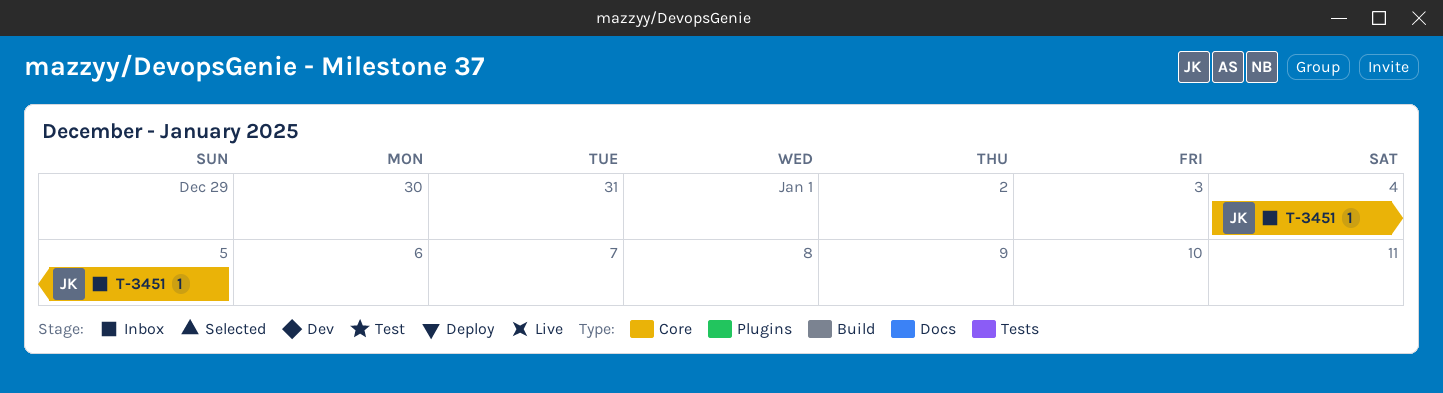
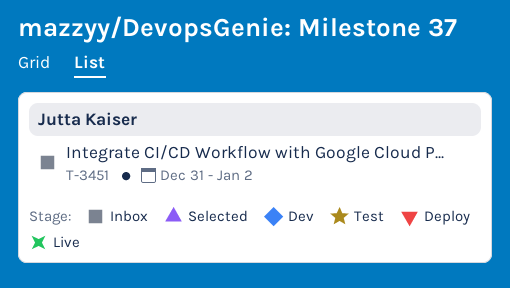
T-3451, start: Jan 4 -> Dec 31
T-3451, due: Jan 5 -> Jan 2

